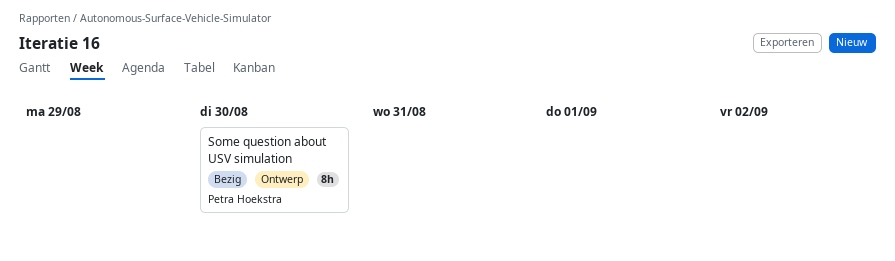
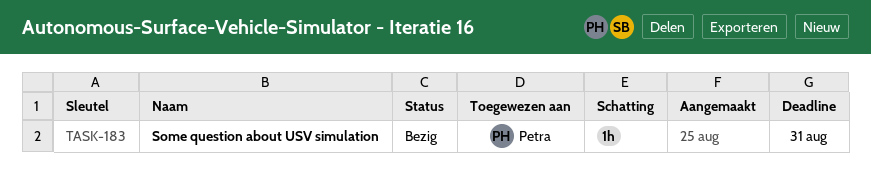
Some question about USV simulation, estimate: 8h -> 1h
Some question about USV simulation, due: Aug 30 -> Aug 31

